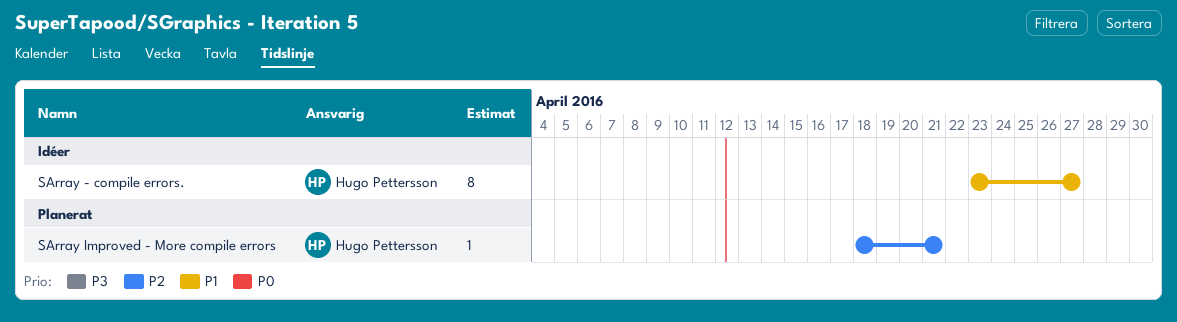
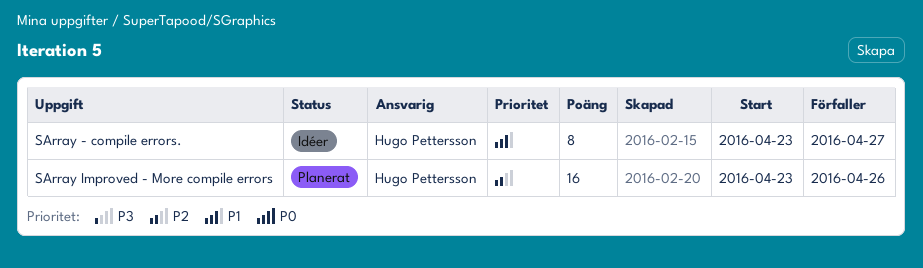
SArray Improved - More compile errors, estimate: 1 -> 16
SArray Improved - More compile errors, start: Apr 18 -> Apr 23
SArray Improved - More compile errors, due: Apr 21 -> Apr 26

